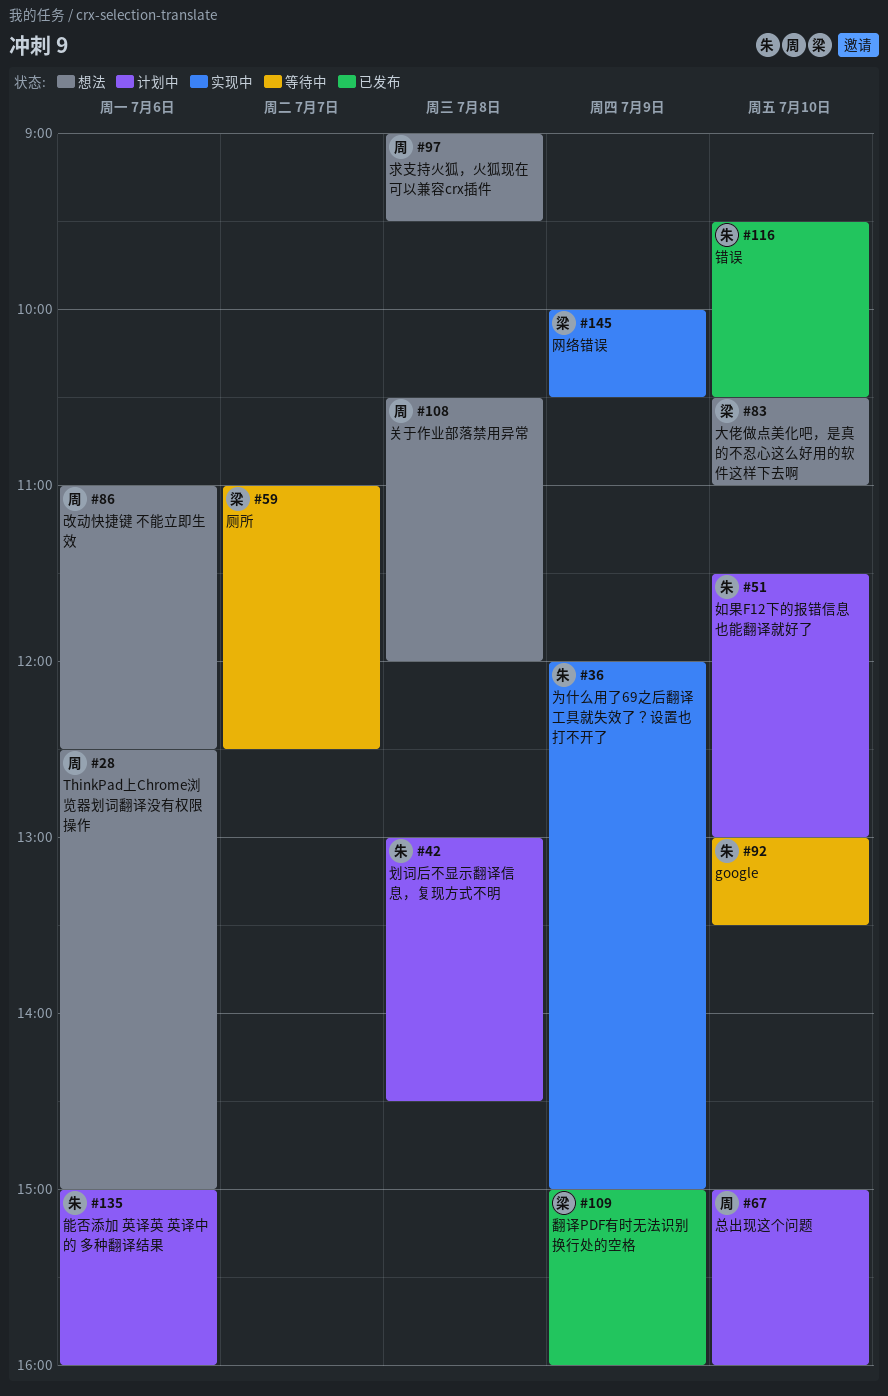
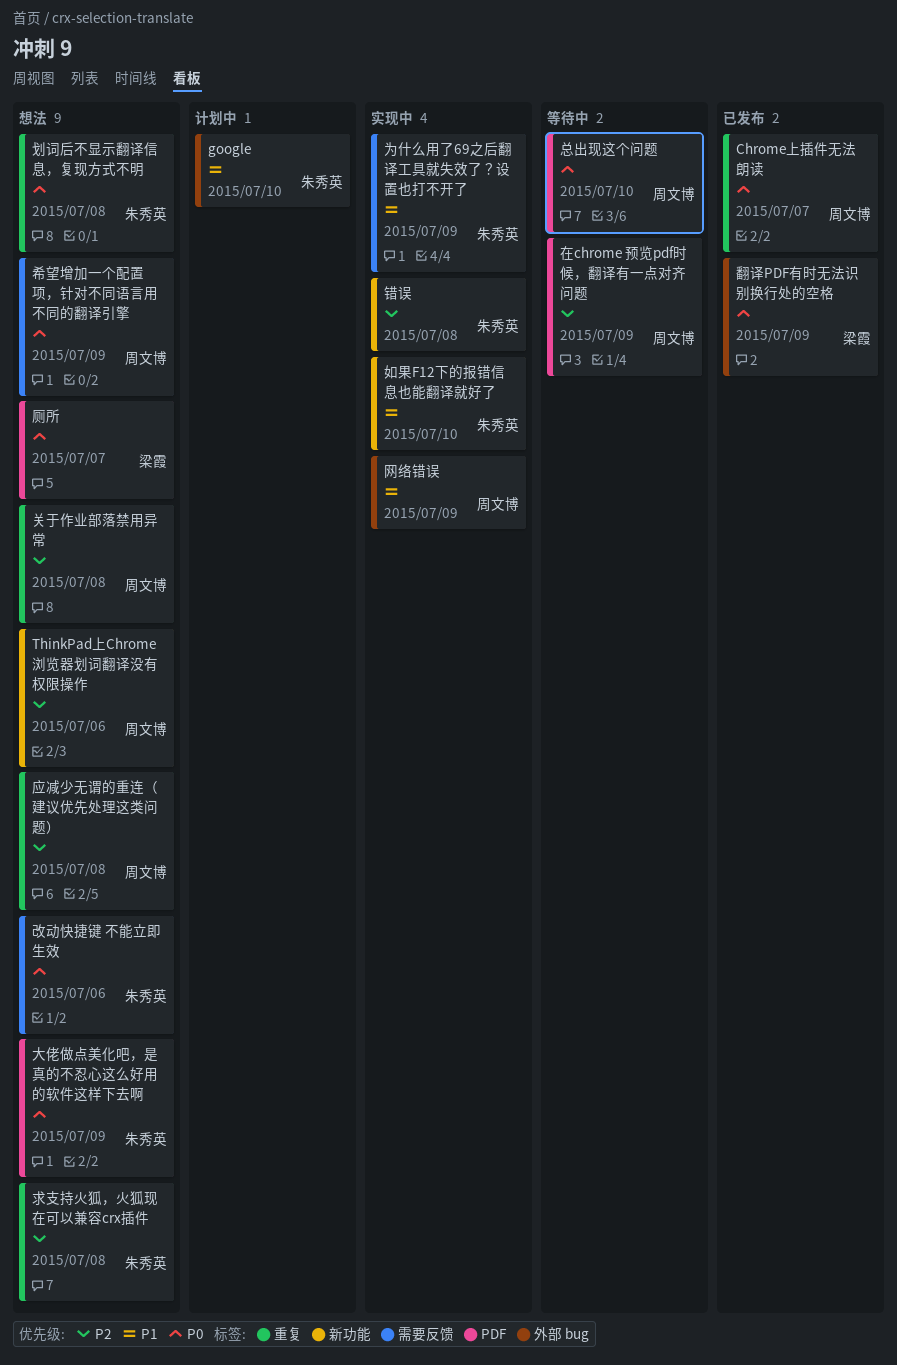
Chrome上插件无法朗读: none -> present
google, status: 等待中 -> 计划中
划词后不显示翻译信息，复现方式不明, status: 计划中 -> 想法
厕所, status: 等待中 -> 想法
在chrome 预览pdf时候，翻译有一点对齐问题: none -> present
大佬做点美化吧，是真的不忍心这么好用的软件这样下去啊, owner: 梁霞 -> 朱秀英
大佬做点美化吧，是真的不忍心这么好用的软件这样下去啊, day: Jul 10 -> Jul 9
如果F12下的报错信息也能翻译就好了, status: 计划中 -> 实现中
希望增加一个配置项，针对不同语言用不同的翻译引擎: none -> present
应减少无谓的重连（建议优先处理这类问题）: none -> present
总出现这个问题, status: 计划中 -> 等待中
改动快捷键 不能立即生效, owner: 周文博 -> 朱秀英
求支持火狐，火狐现在可以兼容crx插件, owner: 周文博 -> 朱秀英
网络错误, owner: 梁霞 -> 周文博
能否添加 英译英 英译中的 多种翻译结果: present -> none
错误, status: 已发布 -> 实现中
错误, day: Jul 10 -> Jul 8

